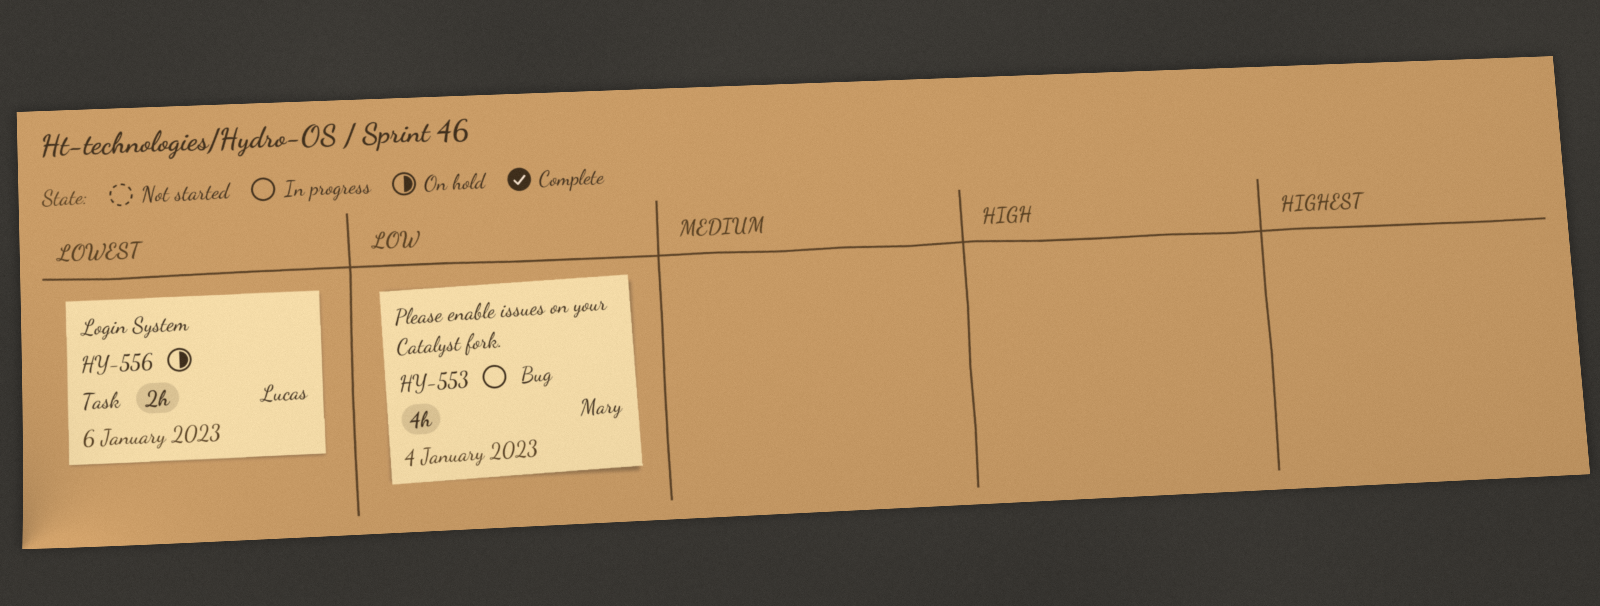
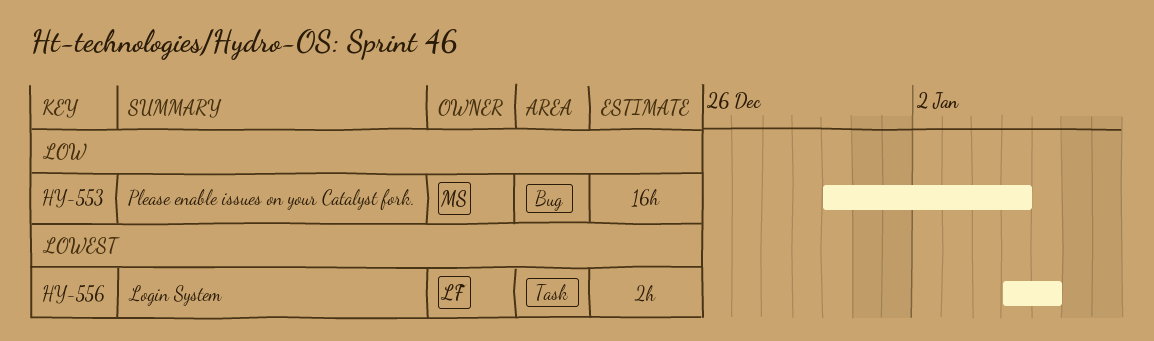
HY-553, estimate: 4h -> 16h
HY-553, due: Jan 4 -> Jan 5

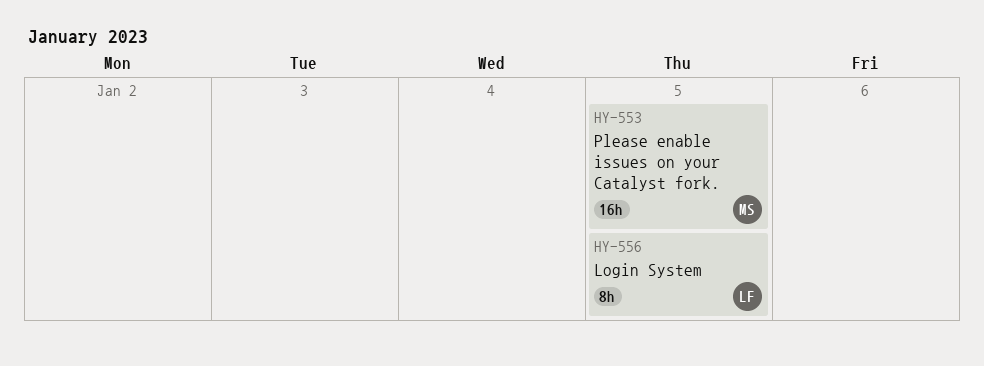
HY-556, estimate: 2h -> 8h
HY-556, due: Jan 6 -> Jan 5

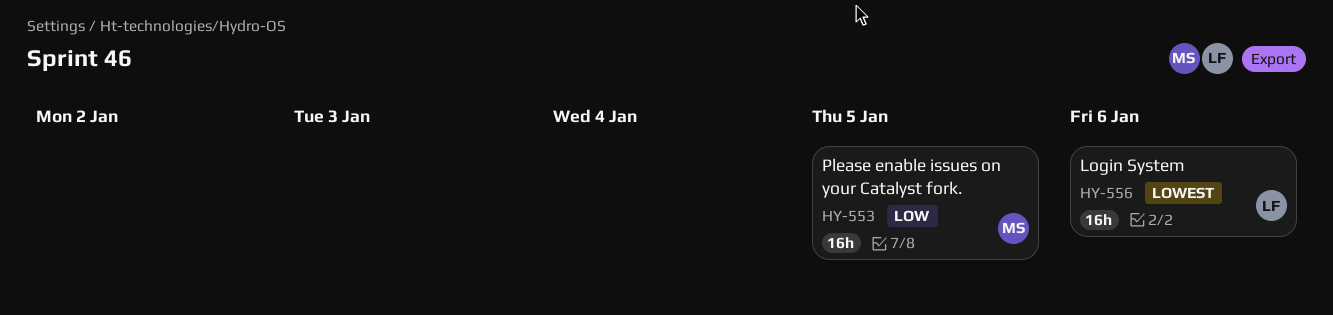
HY-556, estimate: 8h -> 16h
HY-556, due: Jan 5 -> Jan 6

